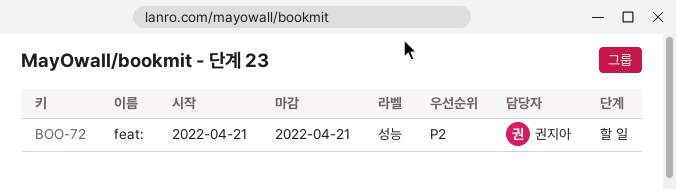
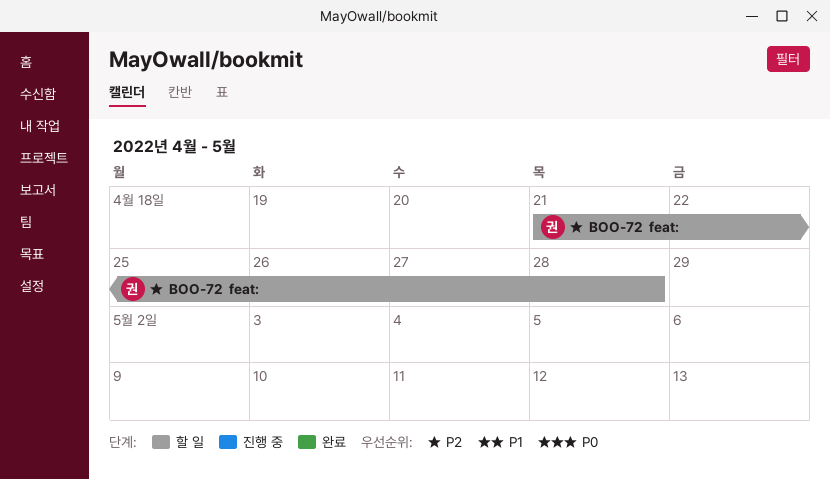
BOO-72, due: Apr 21 -> Apr 28

